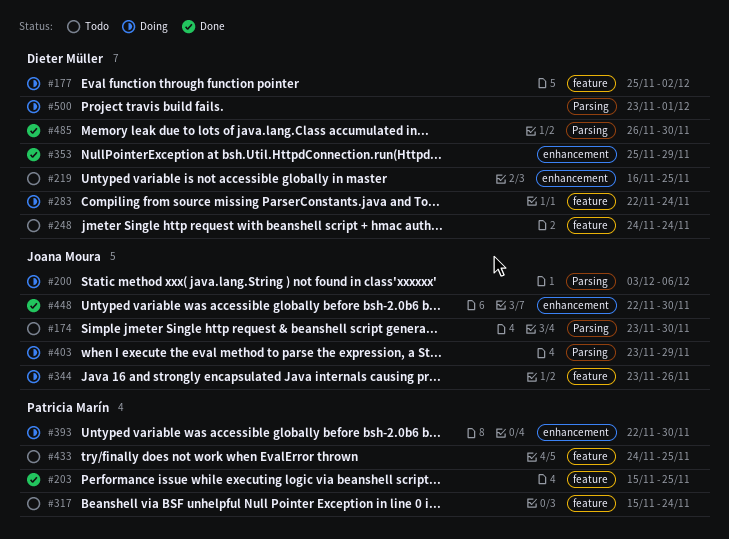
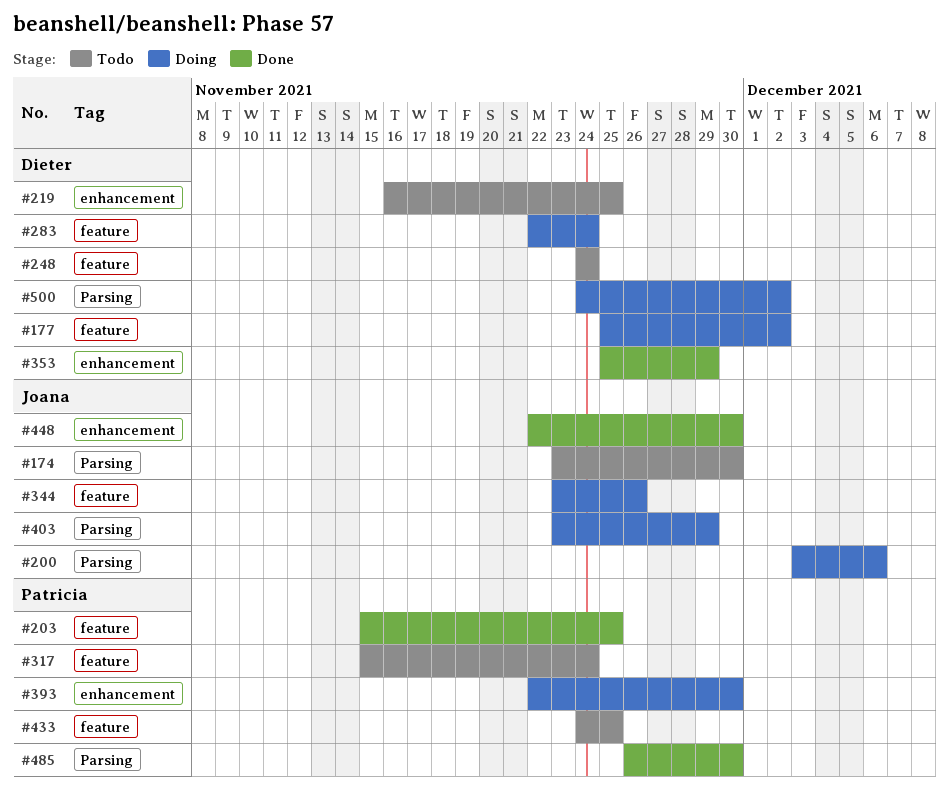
#485, owner: Dieter Müller -> Patricia Marín
#500, start: Nov 23 -> Nov 24
#500, due: Dec 1 -> Dec 2

